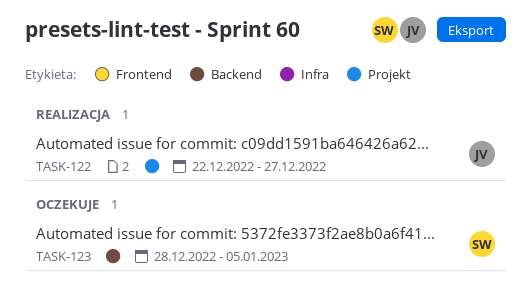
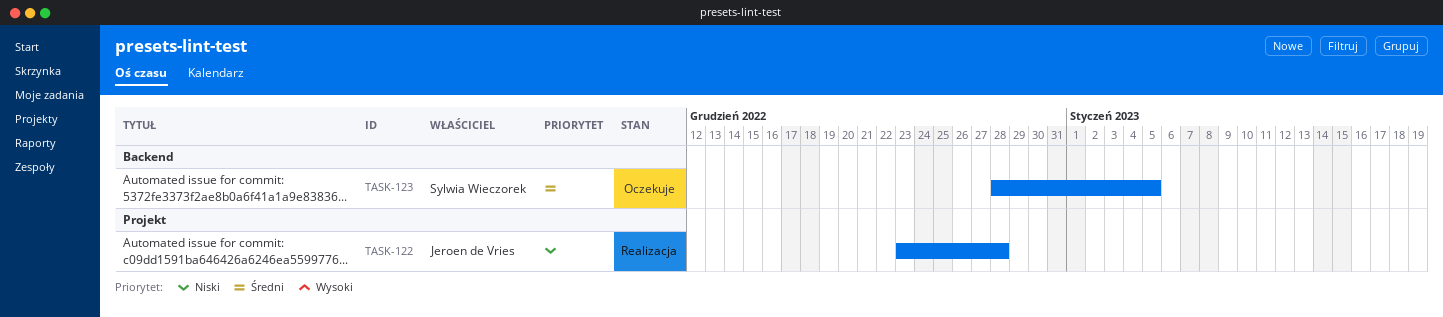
TASK-122, start: Dec 22 -> Dec 23
TASK-122, due: Dec 27 -> Dec 28

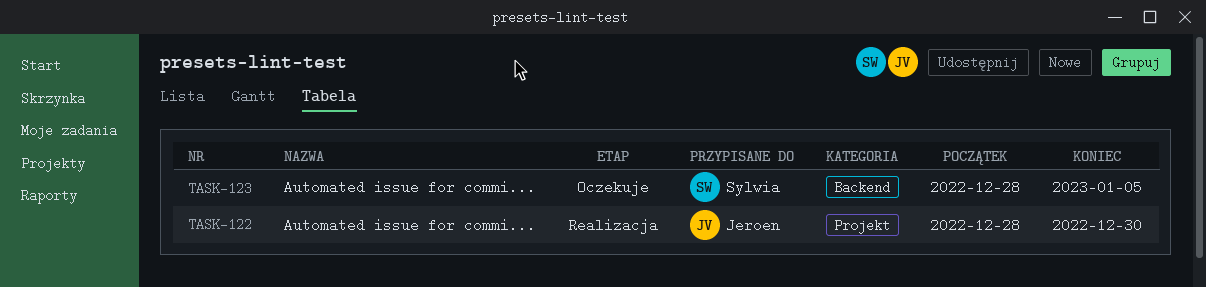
TASK-122, start: Dec 23 -> Dec 28
TASK-122, due: Dec 28 -> Dec 30

